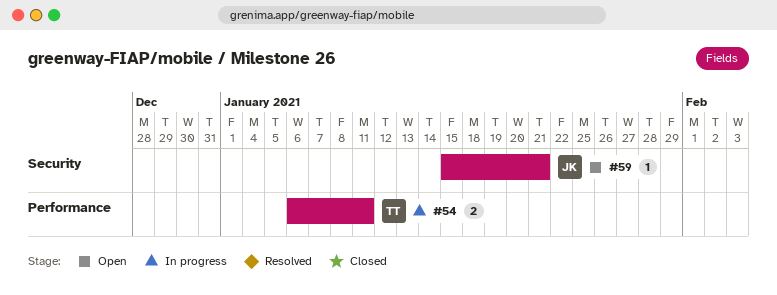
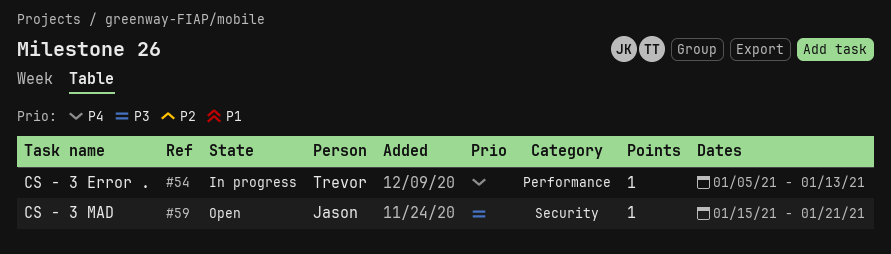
#54, estimate: 2 -> 1
#54, start: Jan 6 -> Jan 5
#54, due: Jan 11 -> Jan 13

